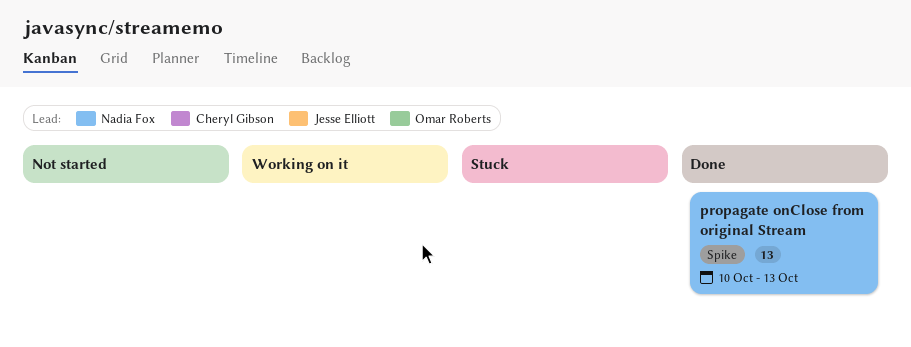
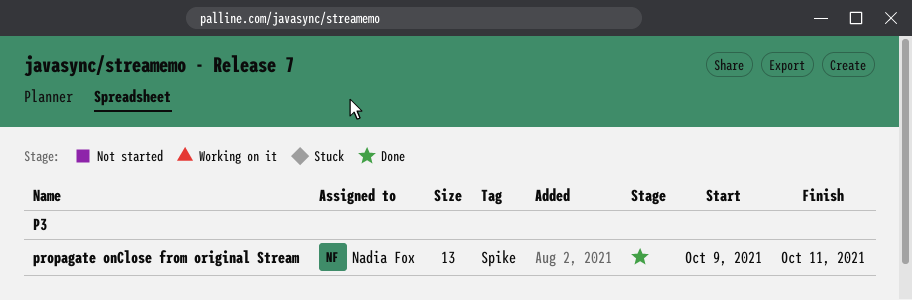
propagate onClose from original Stream, start: Oct 10 -> Oct 9
propagate onClose from original Stream, due: Oct 13 -> Oct 11

